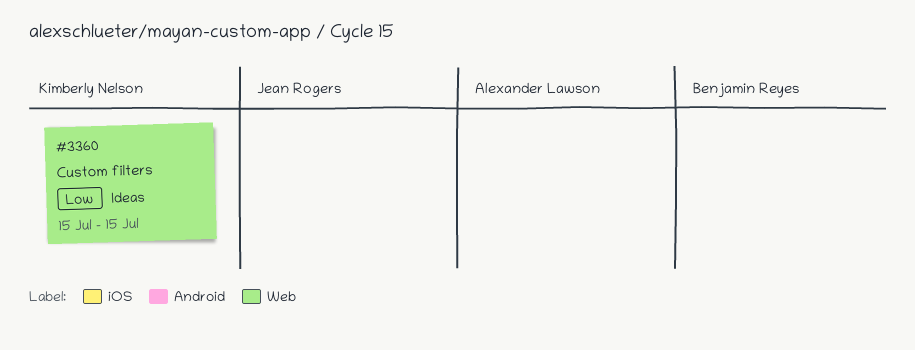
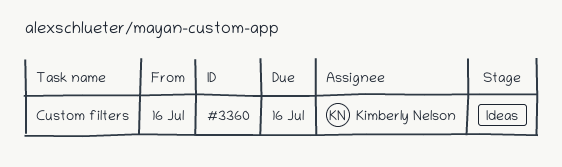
#3360, start: Jul 15 -> Jul 16
#3360, due: Jul 15 -> Jul 16

